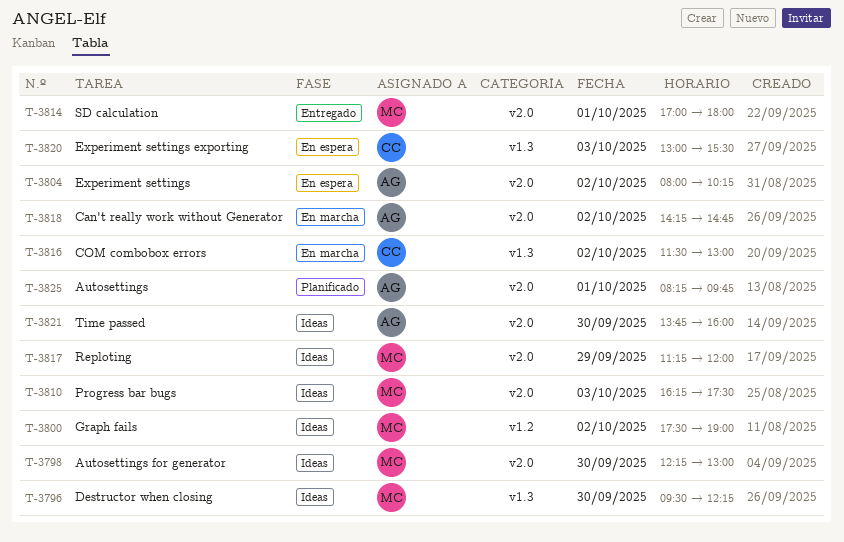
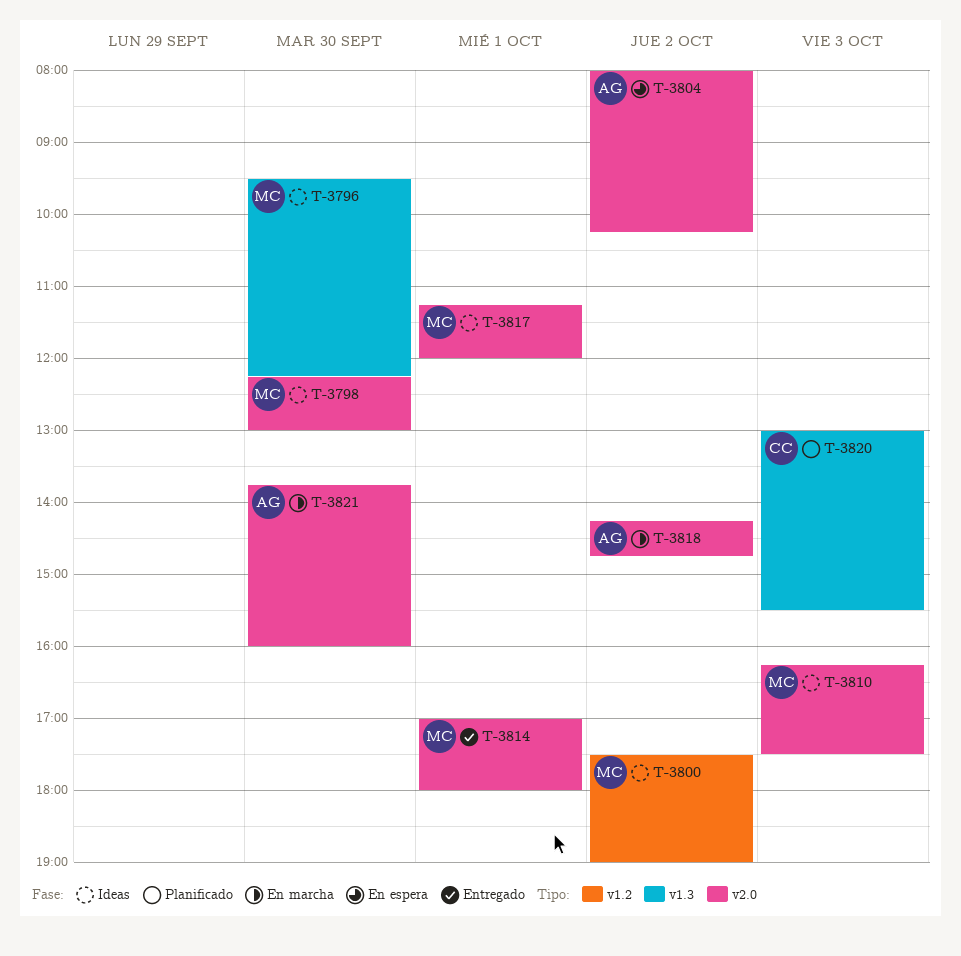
T-3816: present -> none
T-3817, day: Sep 29 -> Oct 1
T-3820, status: En espera -> Planificado
T-3821, status: Ideas -> En marcha
T-3825: present -> none

